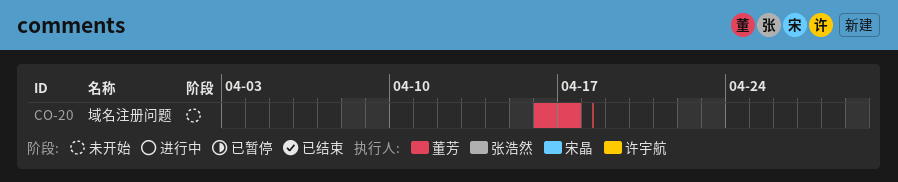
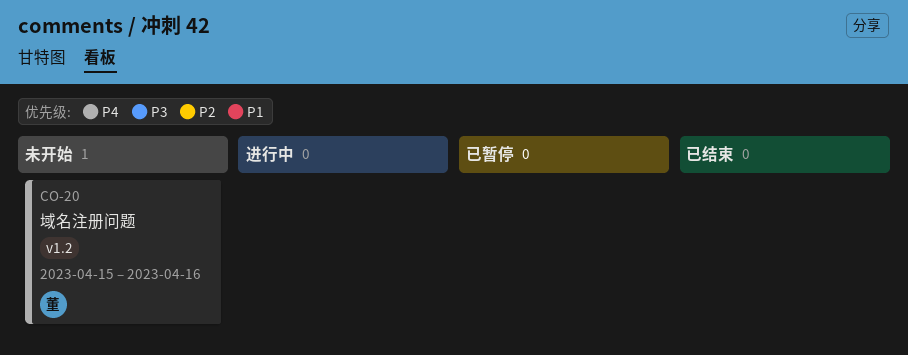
CO-20, start: Apr 16 -> Apr 15
CO-20, due: Apr 17 -> Apr 16

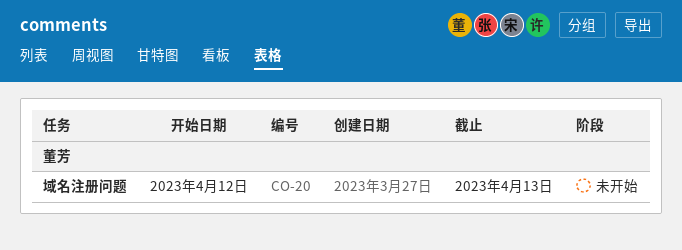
CO-20, start: Apr 15 -> Apr 12
CO-20, due: Apr 16 -> Apr 13

